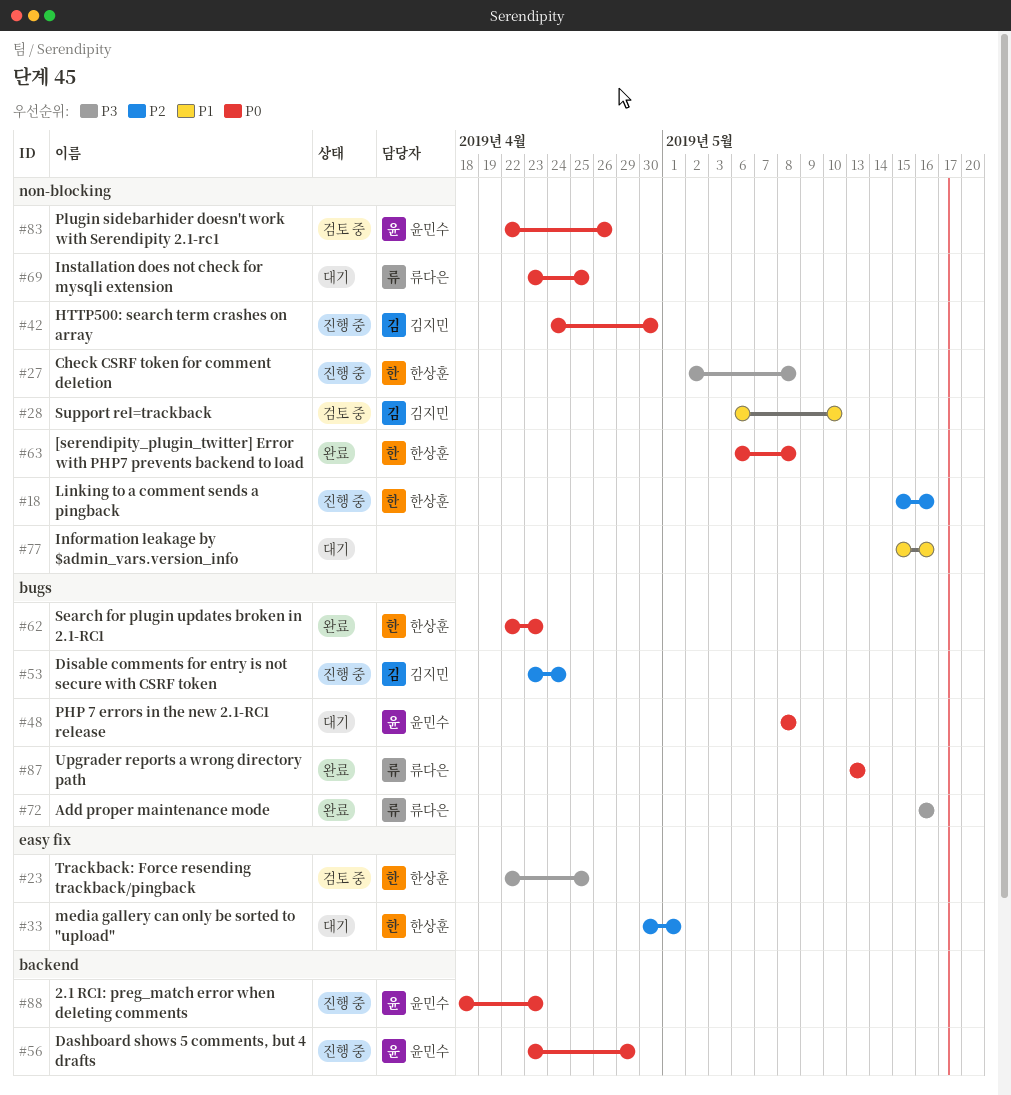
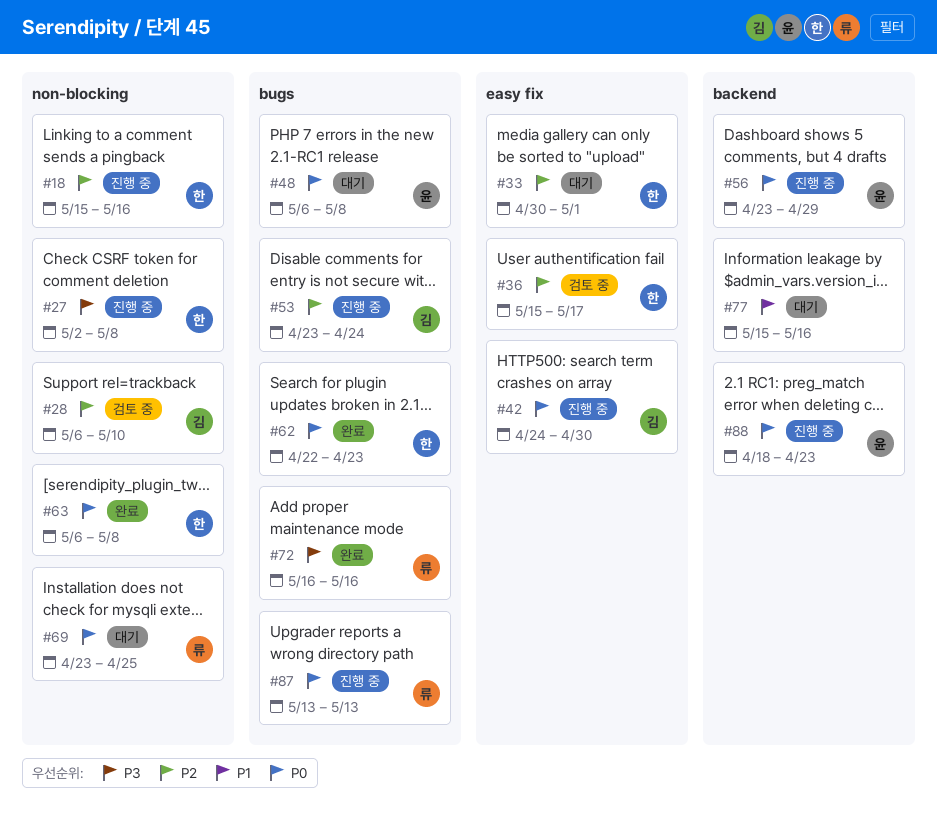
#23: present -> none
#28, priority: P1 -> P2
#36: none -> present
#42, label: non-blocking -> easy fix
#48, start: May 8 -> May 6
#77, label: non-blocking -> backend
#83: present -> none
#87, status: 완료 -> 진행 중

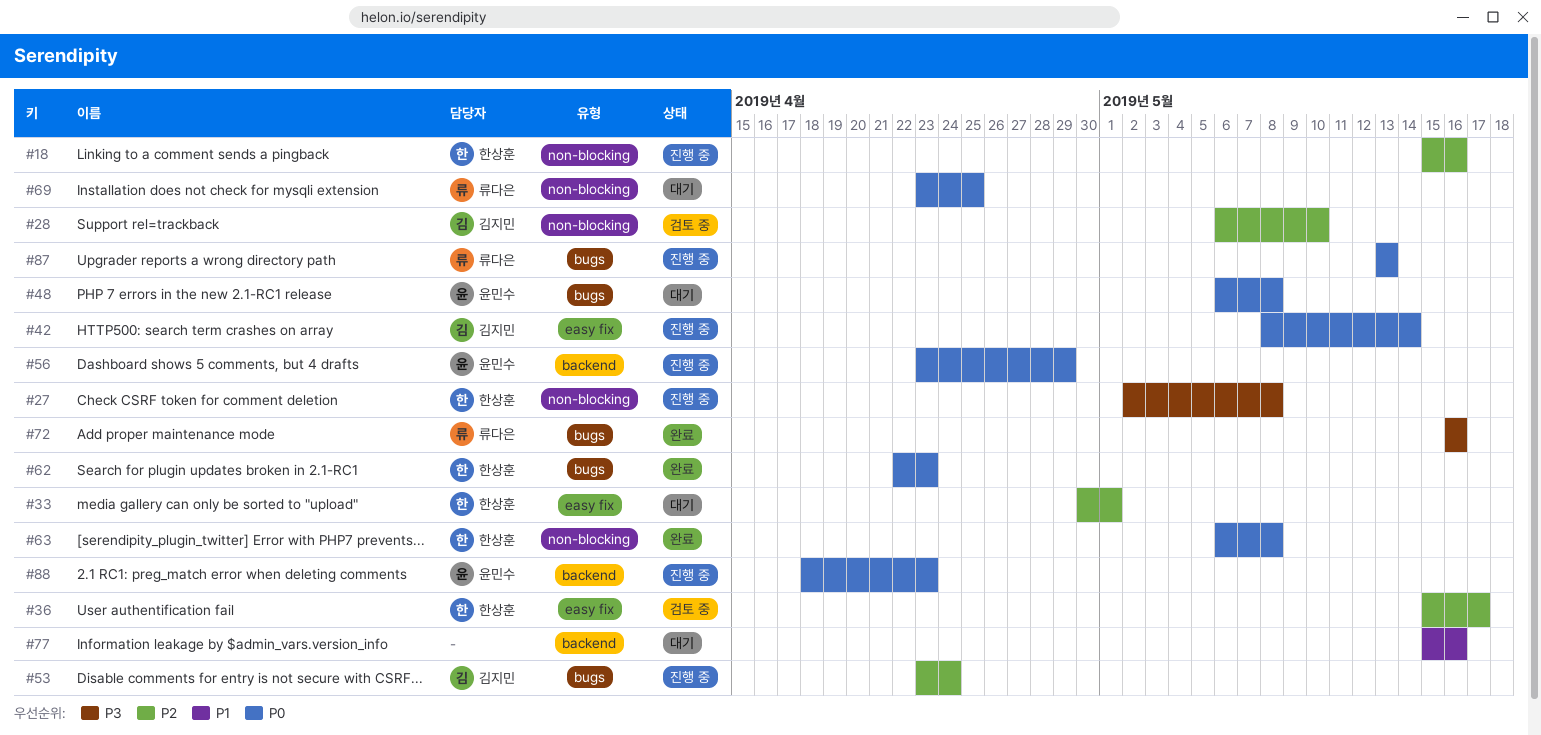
#42, start: Apr 24 -> May 8
#42, due: Apr 30 -> May 14

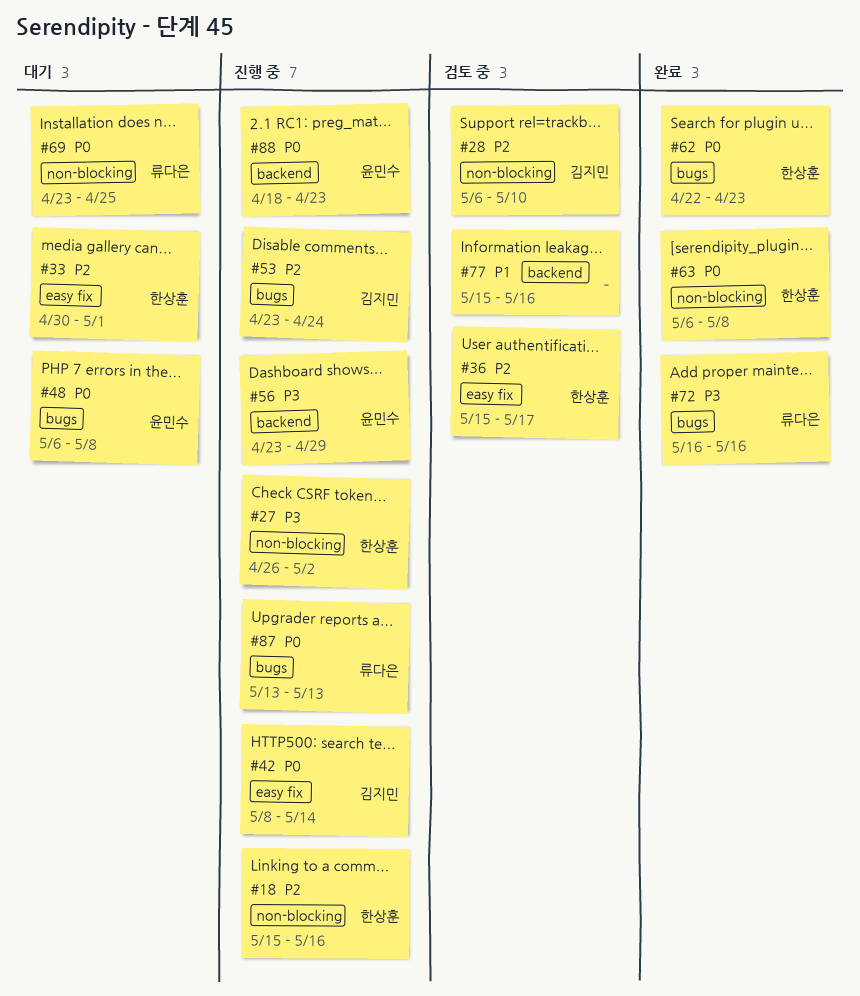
#27, start: May 2 -> Apr 26
#27, due: May 8 -> May 2
#56, priority: P0 -> P3
#77, status: 대기 -> 검토 중

